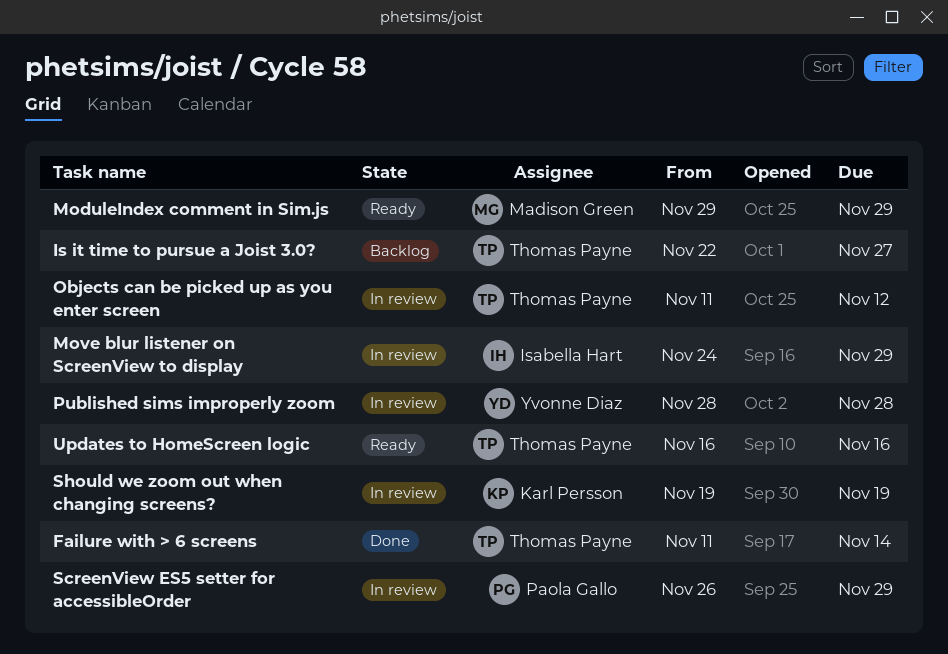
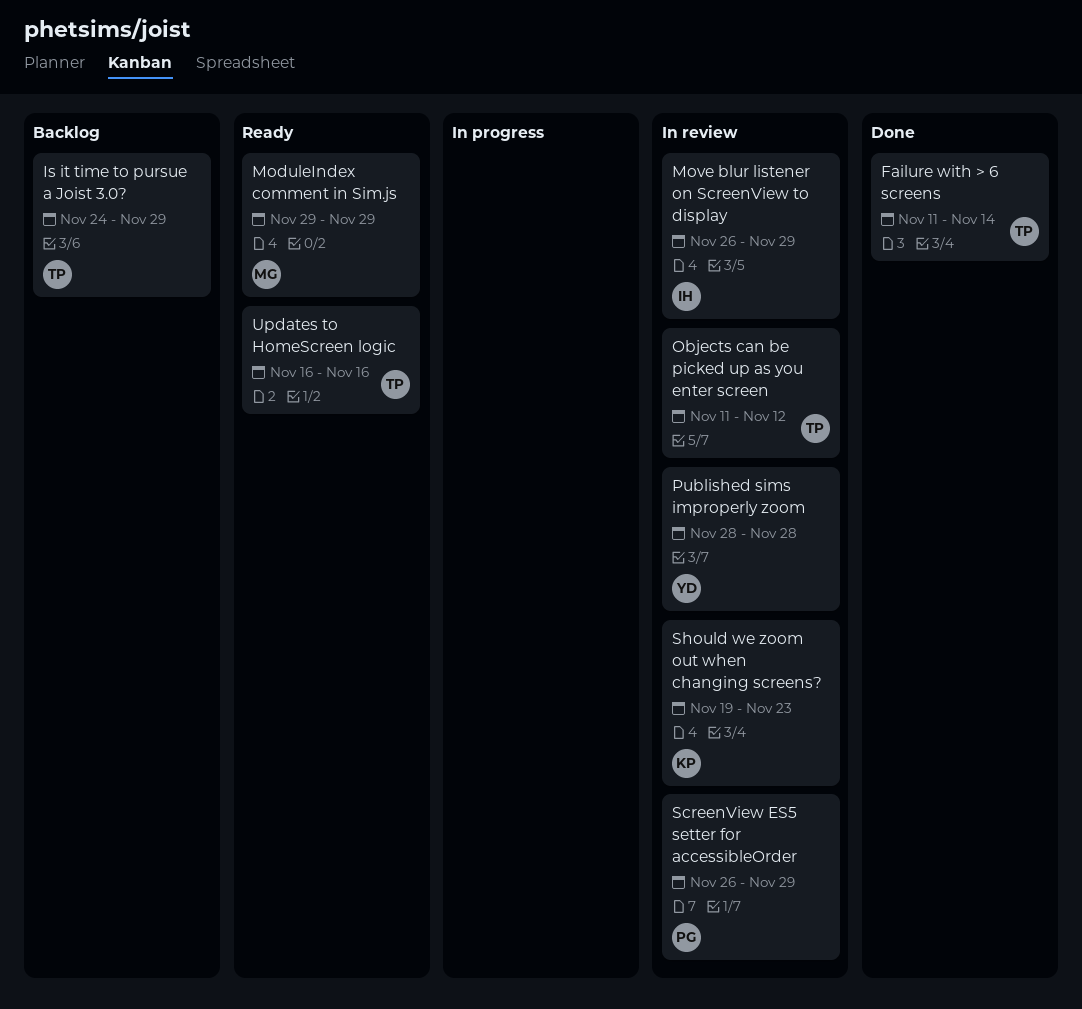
Is it time to pursue a Joist 3.0?, start: Nov 22 -> Nov 24
Is it time to pursue a Joist 3.0?, due: Nov 27 -> Nov 29
Move blur listener on ScreenView to display, start: Nov 24 -> Nov 26
Should we zoom out when changing screens?, due: Nov 19 -> Nov 23

